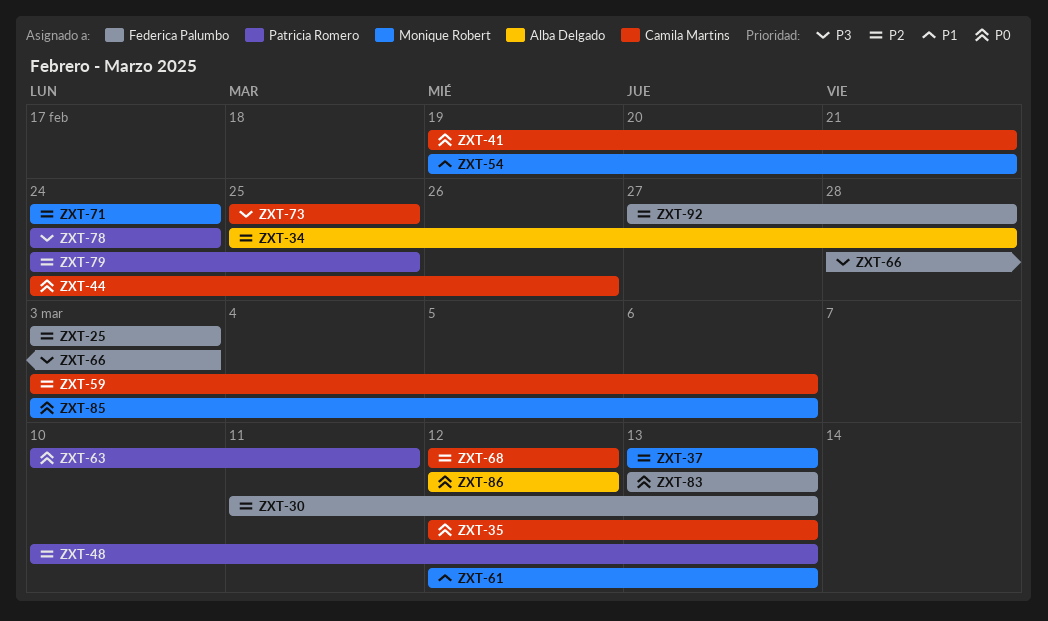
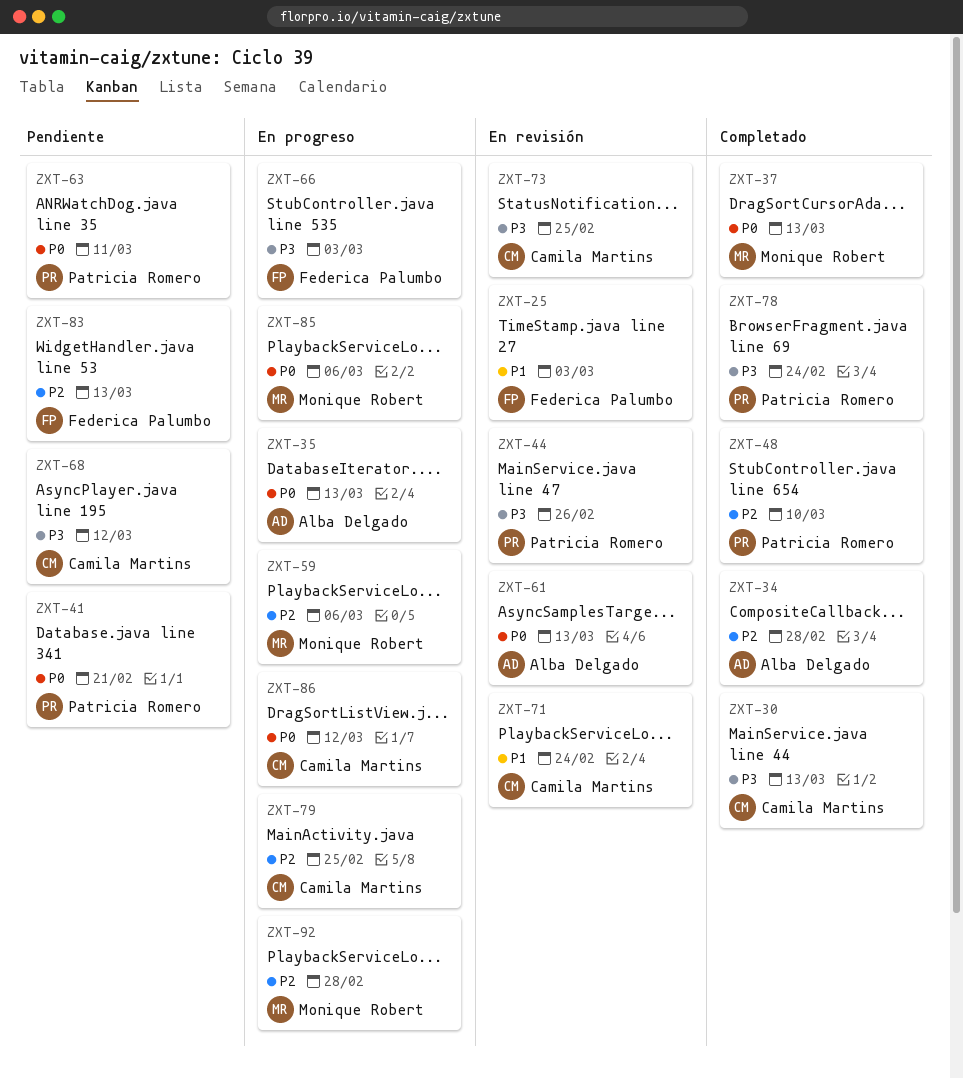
ZXT-25, priority: P2 -> P1
ZXT-30, owner: Federica Palumbo -> Camila Martins
ZXT-30, priority: P2 -> P3
ZXT-35, owner: Camila Martins -> Alba Delgado
ZXT-37, priority: P2 -> P0
ZXT-41, owner: Camila Martins -> Patricia Romero
ZXT-44, owner: Camila Martins -> Patricia Romero
ZXT-44, priority: P0 -> P3
ZXT-48, due: Mar 13 -> Mar 10
ZXT-54: present -> none
ZXT-59, owner: Camila Martins -> Monique Robert
ZXT-61, owner: Monique Robert -> Alba Delgado
ZXT-61, priority: P1 -> P0
ZXT-68, priority: P2 -> P3
ZXT-71, owner: Monique Robert -> Camila Martins
ZXT-71, priority: P2 -> P1
ZXT-79, owner: Patricia Romero -> Camila Martins
ZXT-83, priority: P0 -> P2
ZXT-86, owner: Alba Delgado -> Camila Martins
ZXT-92, owner: Federica Palumbo -> Monique Robert

